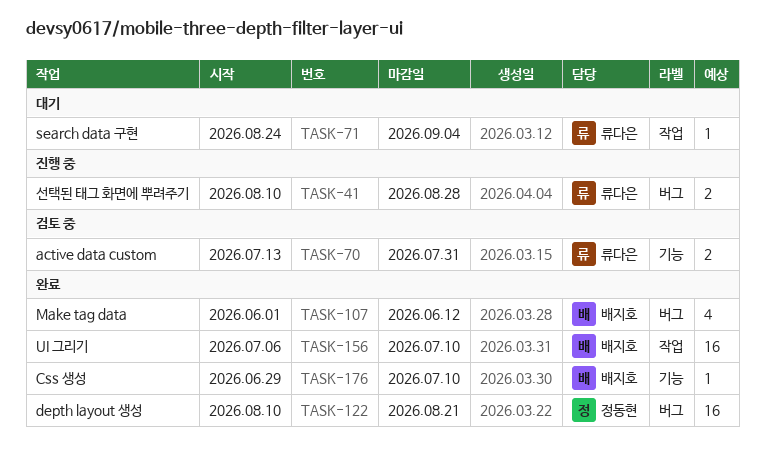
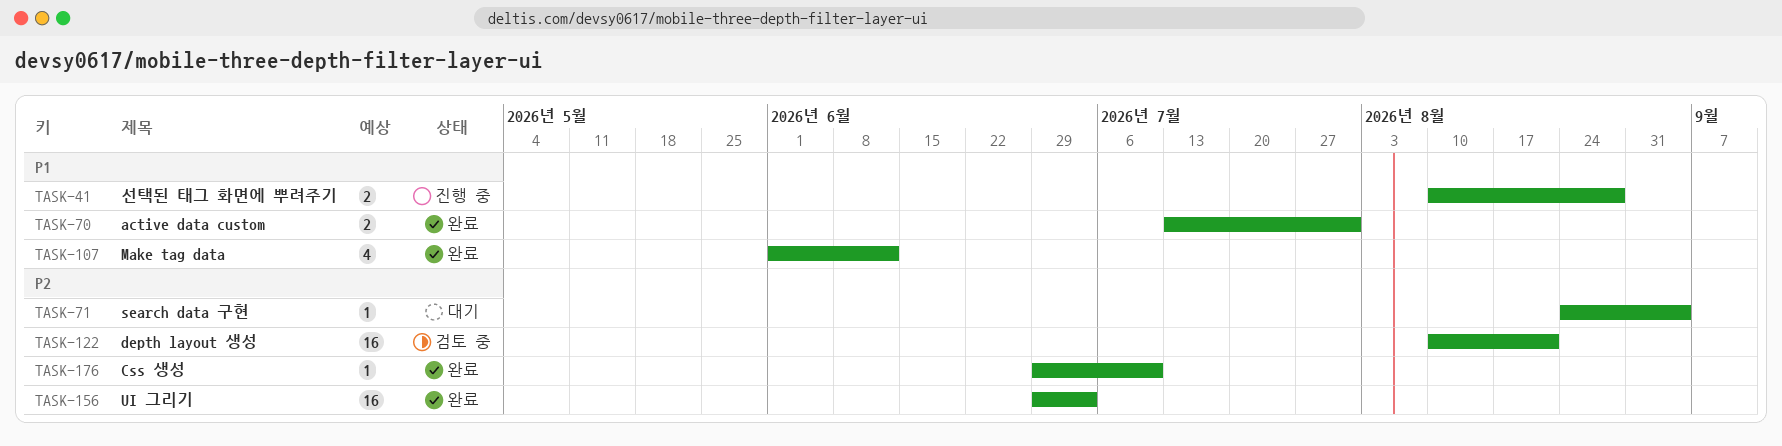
TASK-70, status: 검토 중 -> 완료
TASK-122, status: 완료 -> 검토 중
TASK-156, start: Jul 6 -> Jun 29
TASK-156, due: Jul 10 -> Jul 3

